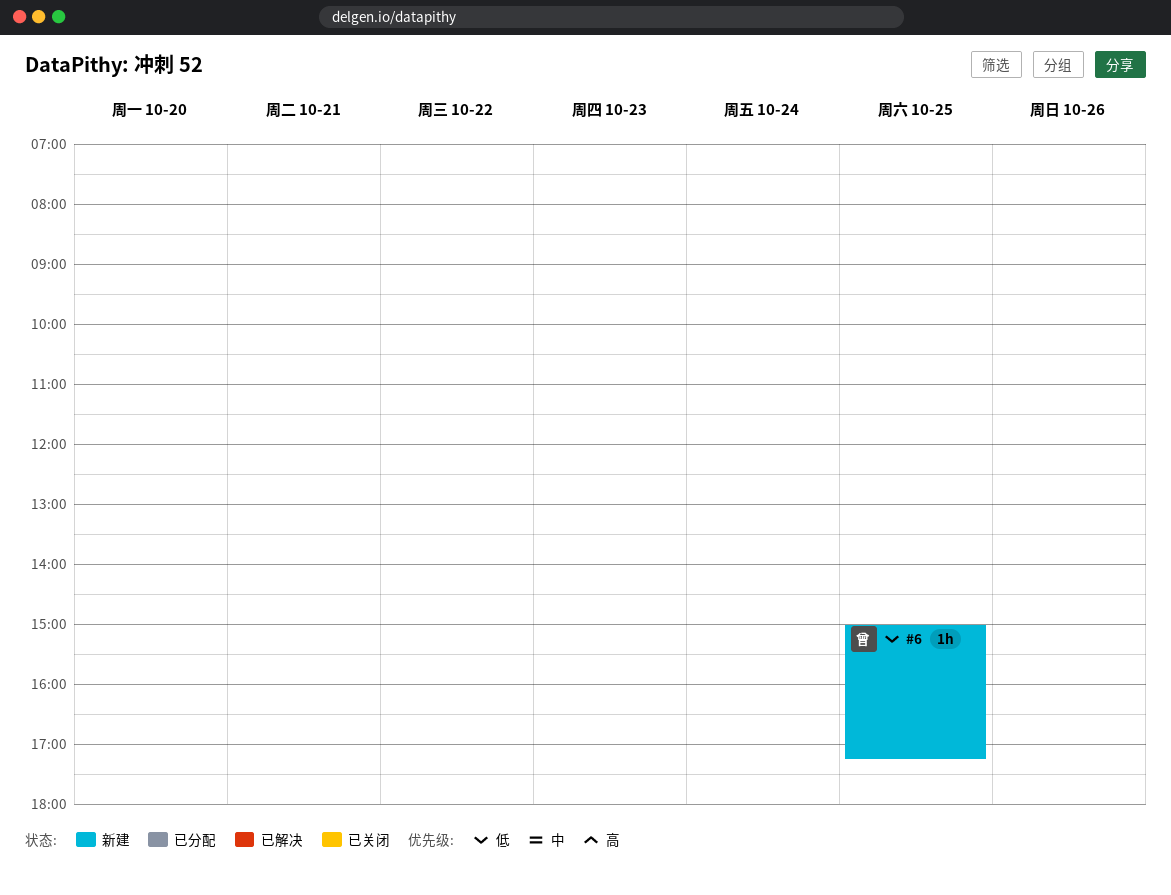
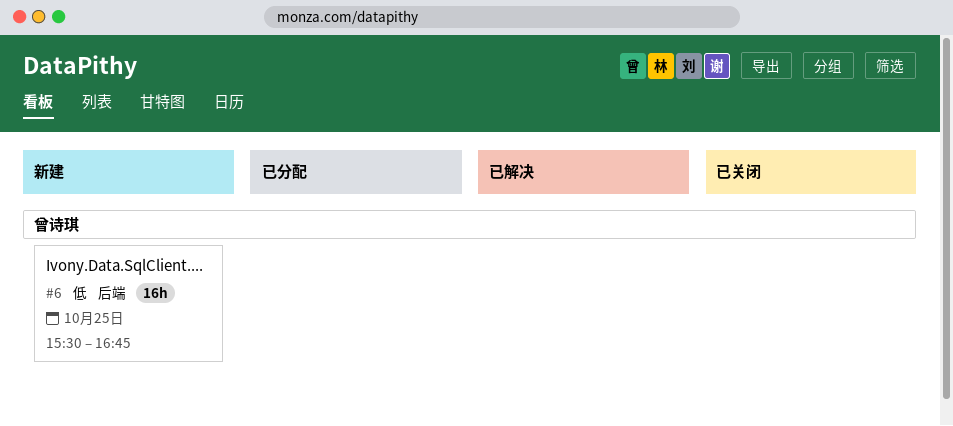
#6, estimate: 1h -> 16h
#6, begins: 15:00 -> 15:30
#6, ends: 17:15 -> 16:45

